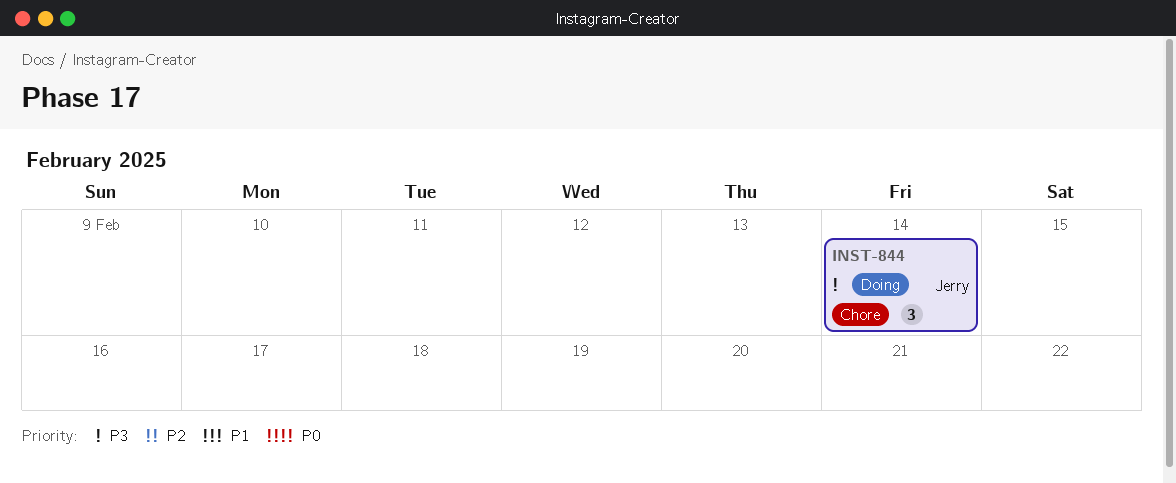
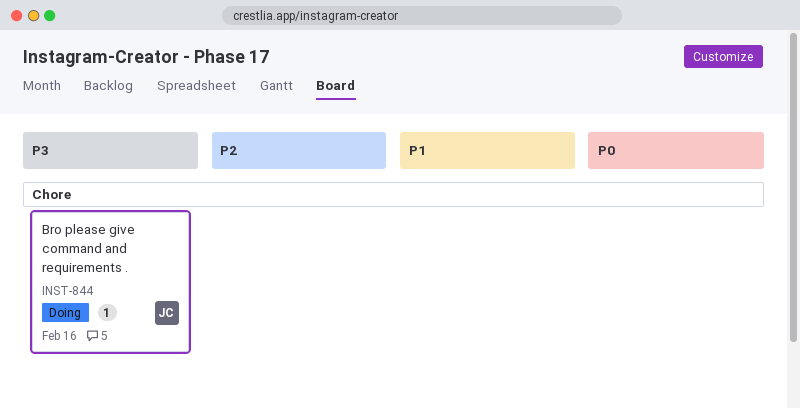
INST-844, estimate: 3 -> 1
INST-844, due: Feb 14 -> Feb 16

